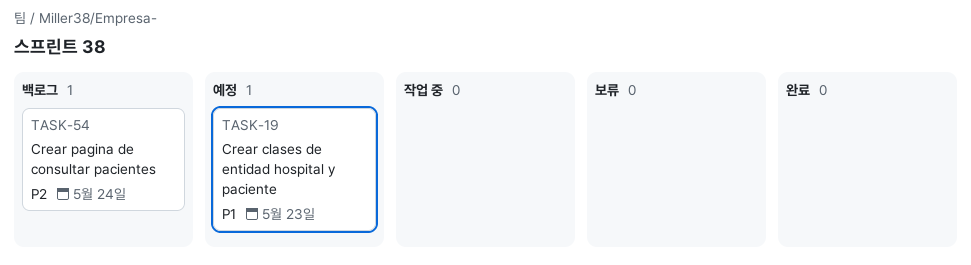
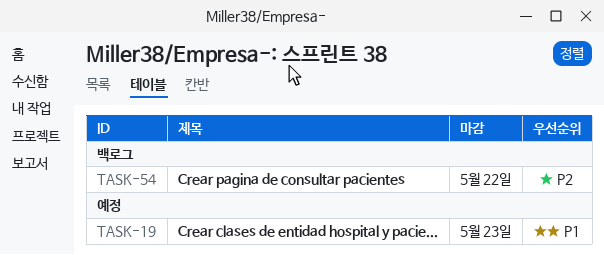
TASK-54, due: May 24 -> May 22

